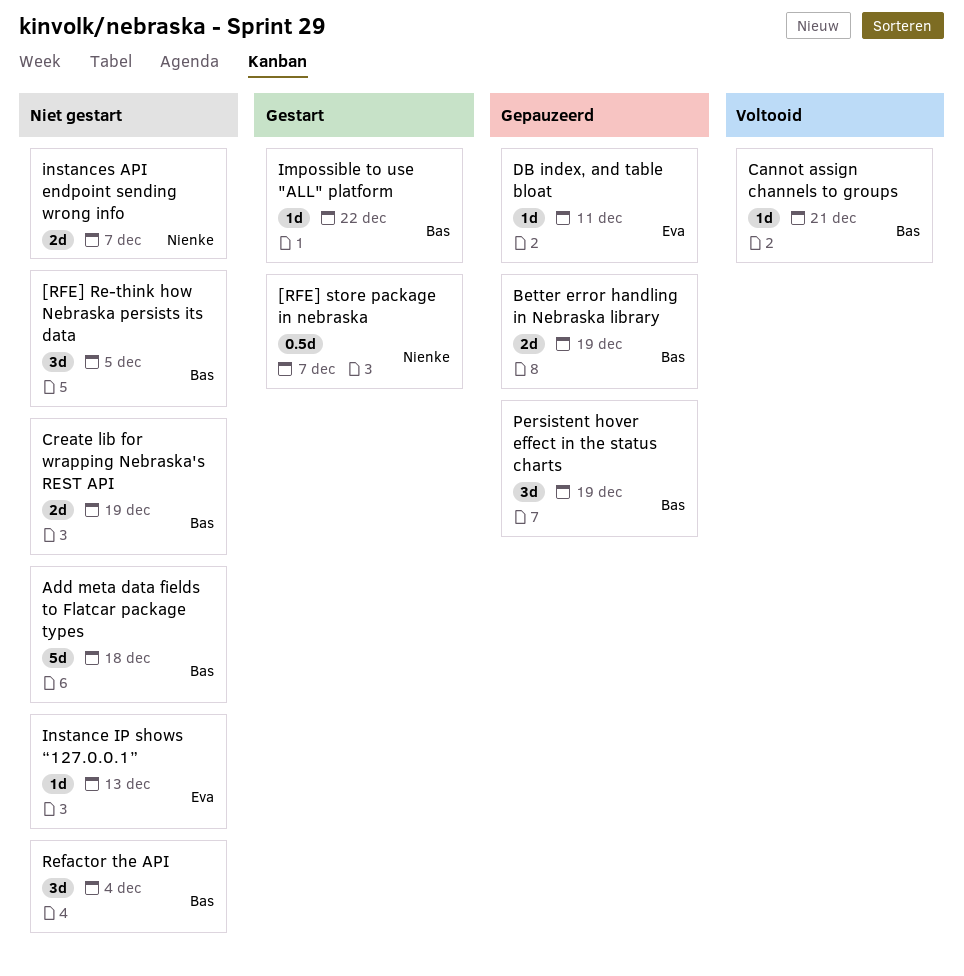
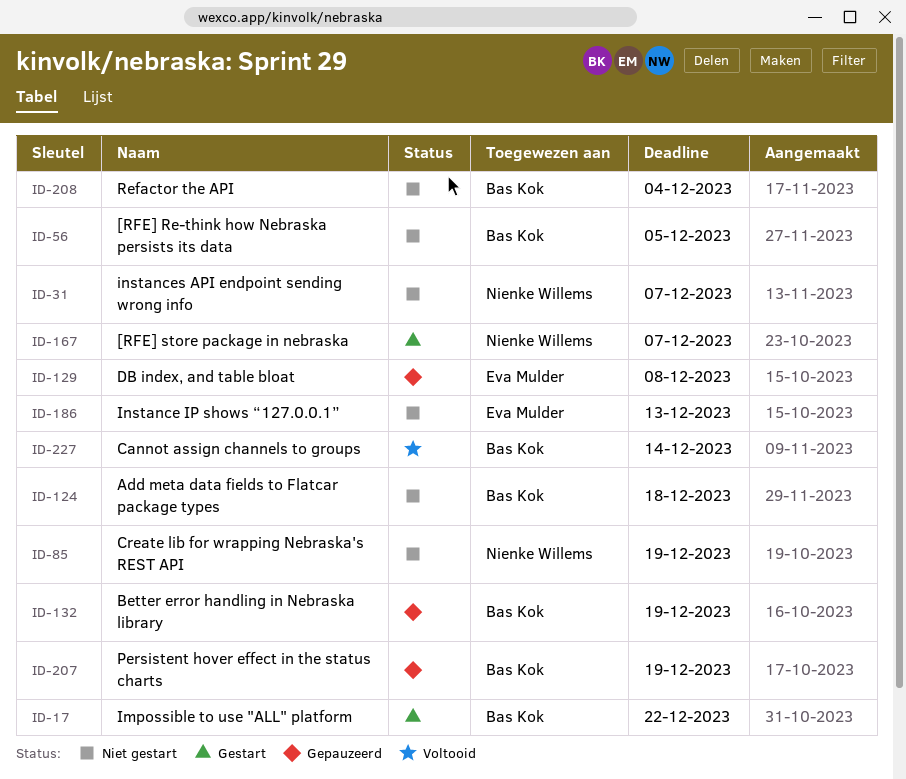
Cannot assign channels to groups, due: Dec 21 -> Dec 14
Create lib for wrapping Nebraska's REST API, owner: Bas Kok -> Nienke Willems
DB index, and table bloat, due: Dec 11 -> Dec 8

